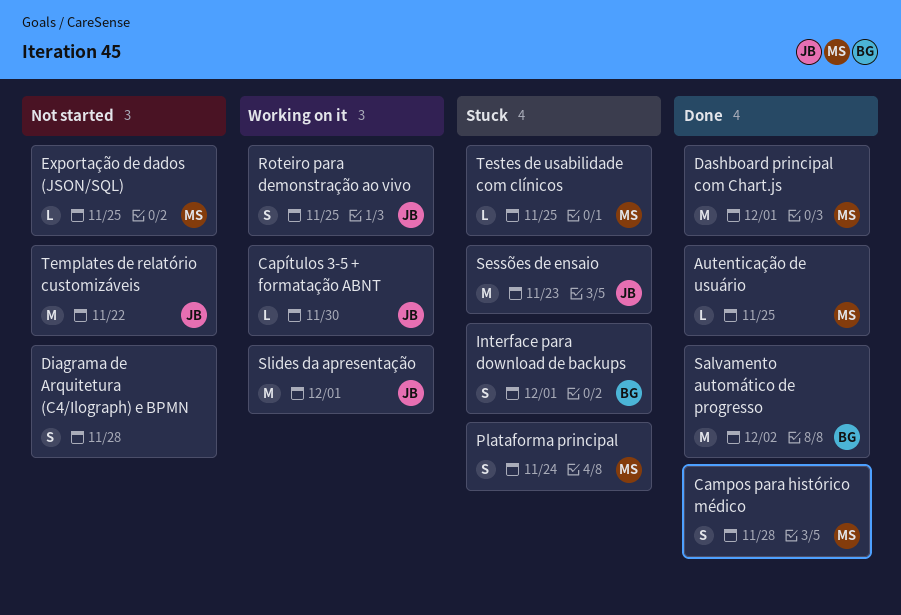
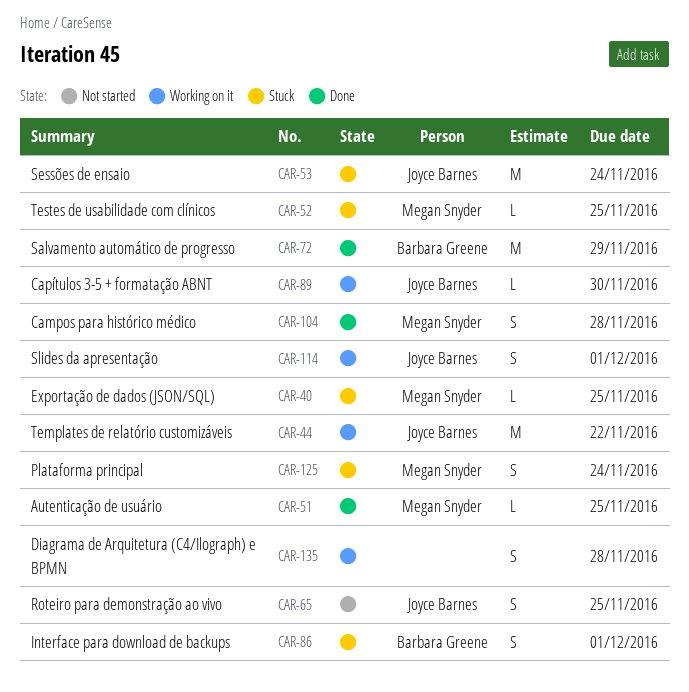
Dashboard principal com Chart.js: present -> none
Diagrama de Arquitetura (C4/Ilograph) e BPMN, status: Not started -> Working on it
Exportação de dados (JSON/SQL), status: Not started -> Stuck
Roteiro para demonstração ao vivo, status: Working on it -> Not started
Salvamento automático de progresso, due: Dec 2 -> Nov 29
Sessões de ensaio, due: Nov 23 -> Nov 24
Slides da apresentação, estimate: M -> S
Templates de relatório customizáveis, status: Not started -> Working on it

